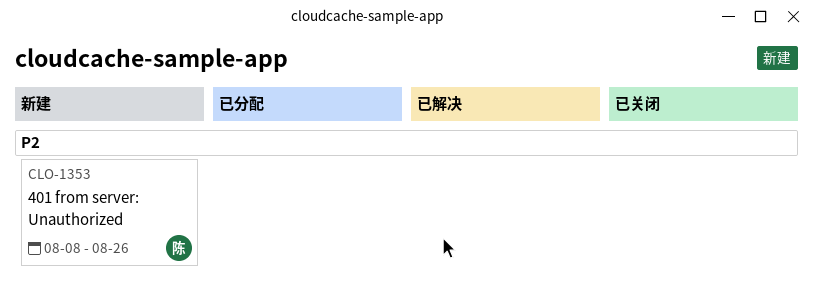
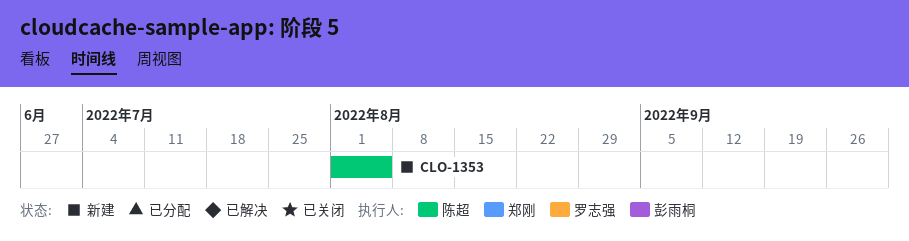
CLO-1353, start: Aug 8 -> Aug 1
CLO-1353, due: Aug 26 -> Aug 5

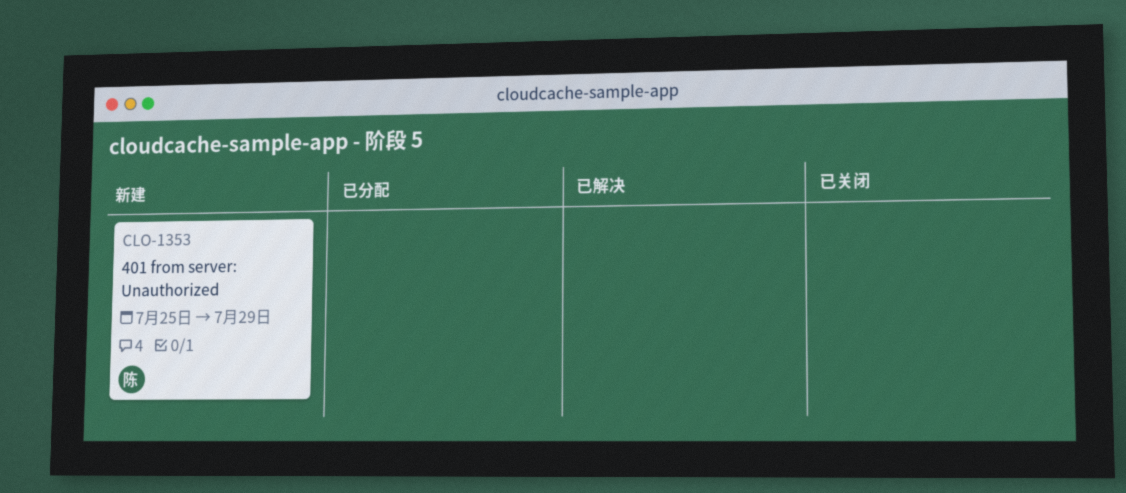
CLO-1353, start: Aug 1 -> Jul 25
CLO-1353, due: Aug 5 -> Jul 29

